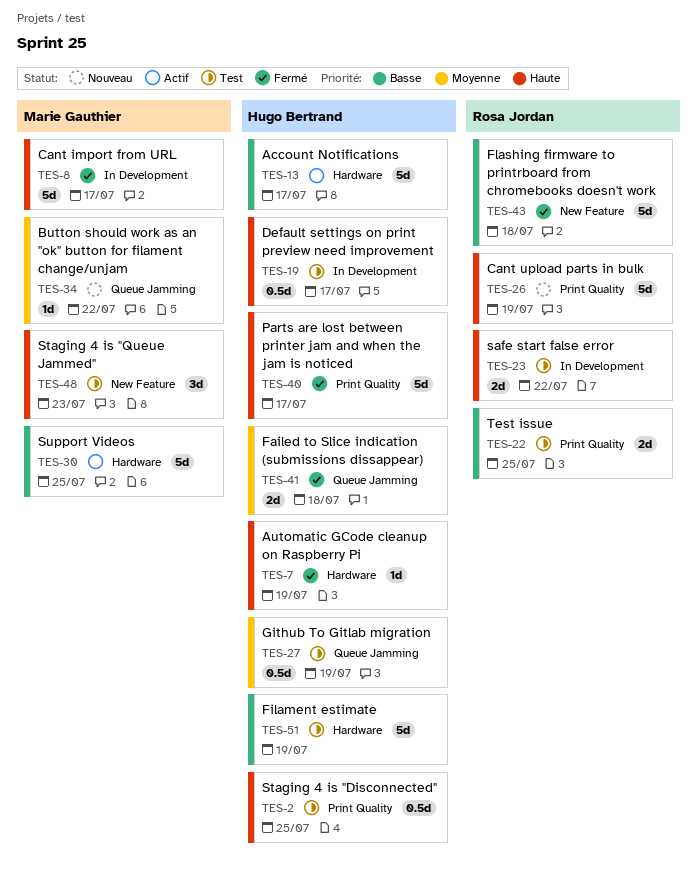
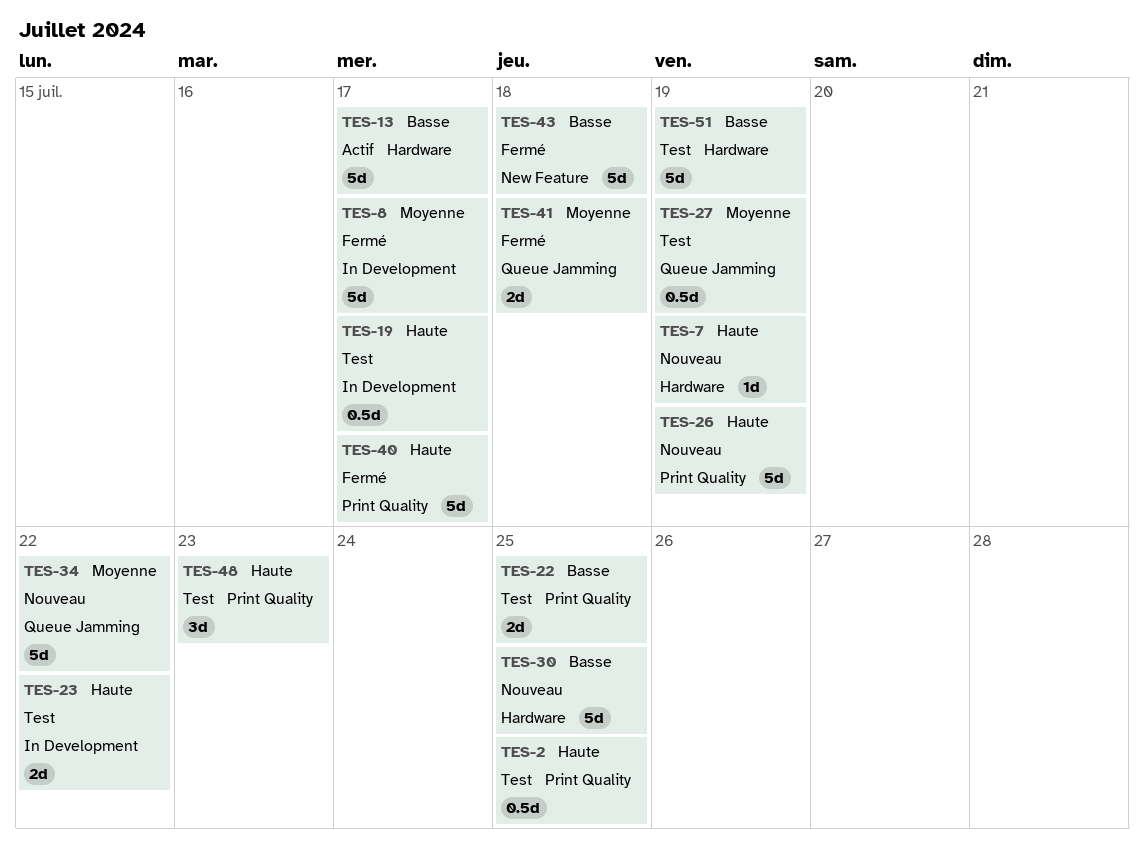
TES-7, status: Fermé -> Nouveau
TES-8, priority: Haute -> Moyenne
TES-30, status: Actif -> Nouveau
TES-34, estimate: 1d -> 5d
TES-48, label: New Feature -> Print Quality

